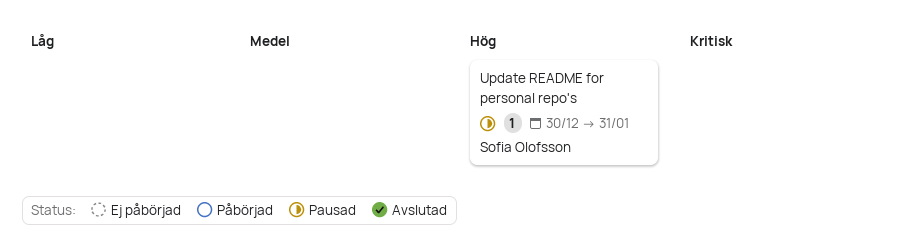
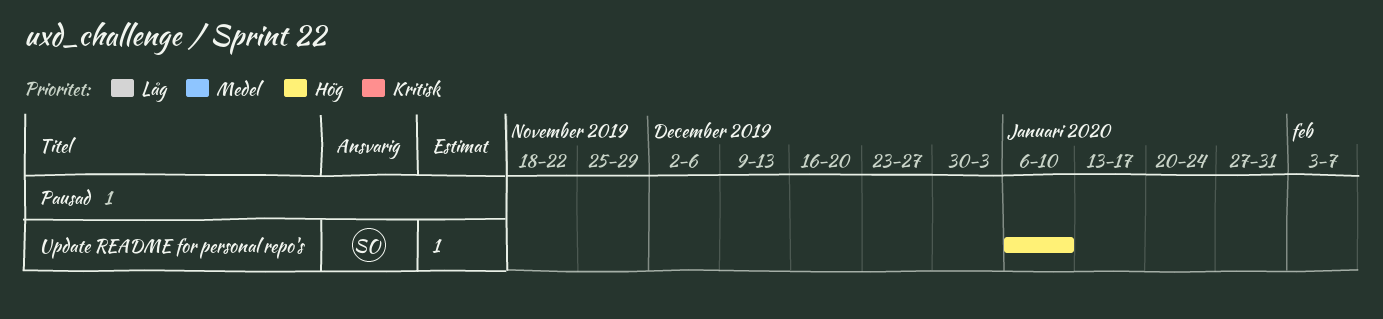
Update README for personal repo's, start: Dec 30 -> Jan 6
Update README for personal repo's, due: Jan 31 -> Jan 10

